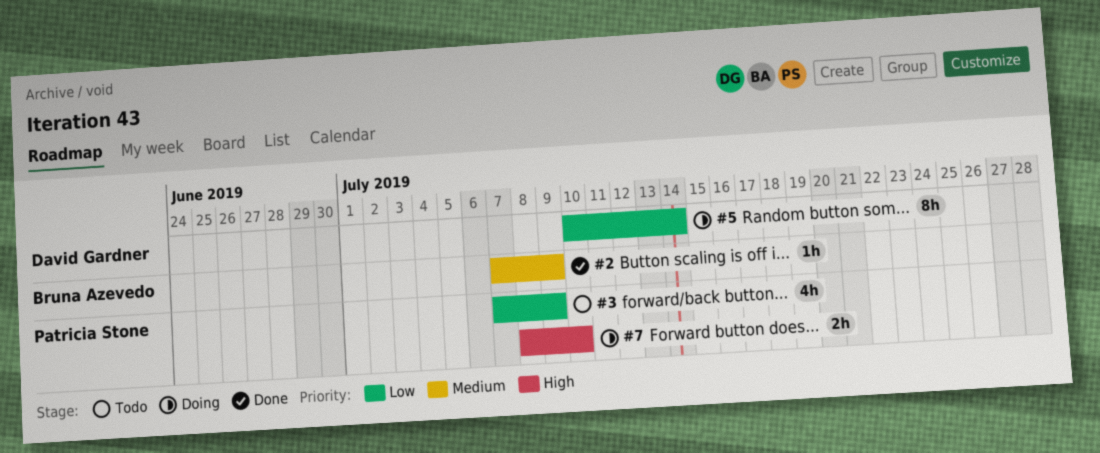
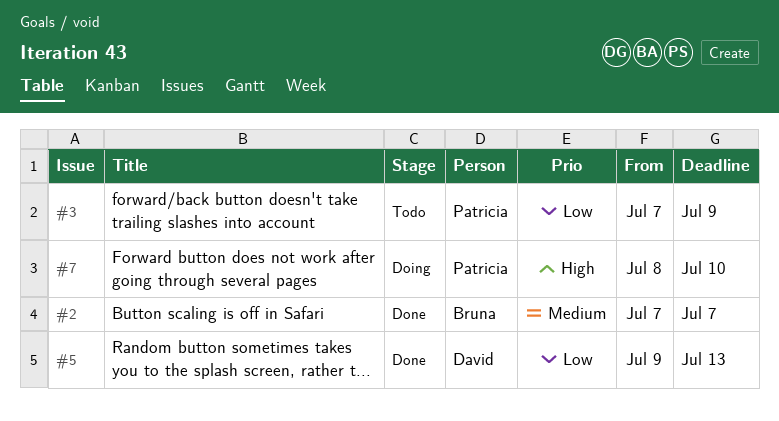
#2, due: Jul 9 -> Jul 7
#5, status: Doing -> Done
#5, start: Jul 10 -> Jul 9
#5, due: Jul 14 -> Jul 13

